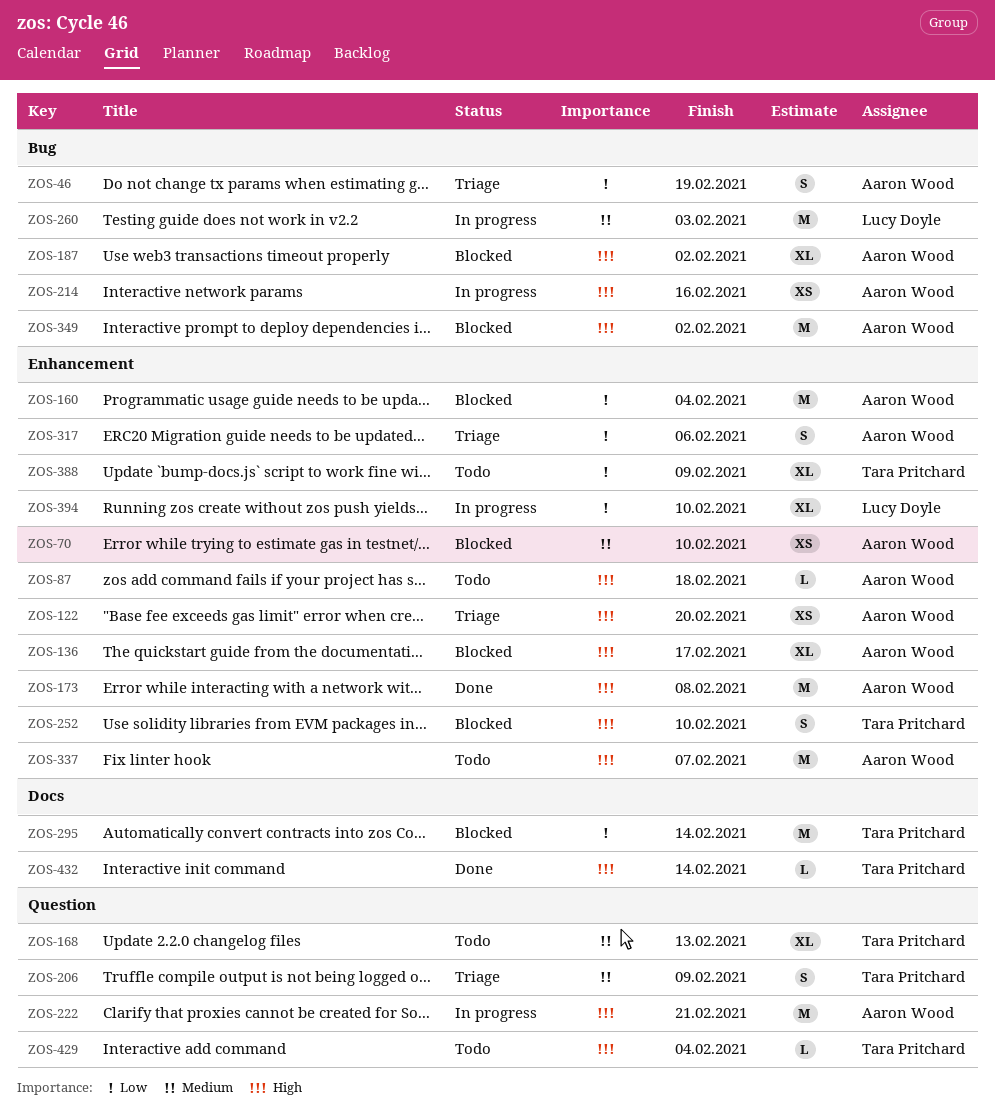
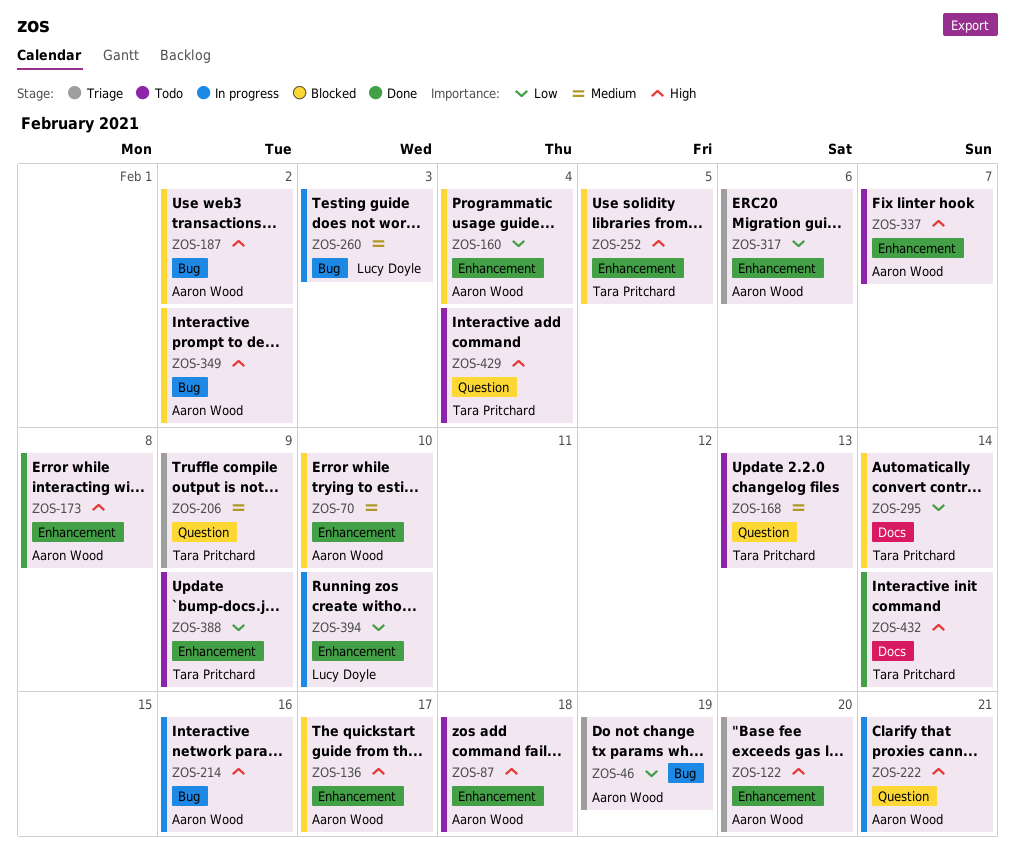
ZOS-252, due: Feb 10 -> Feb 5

